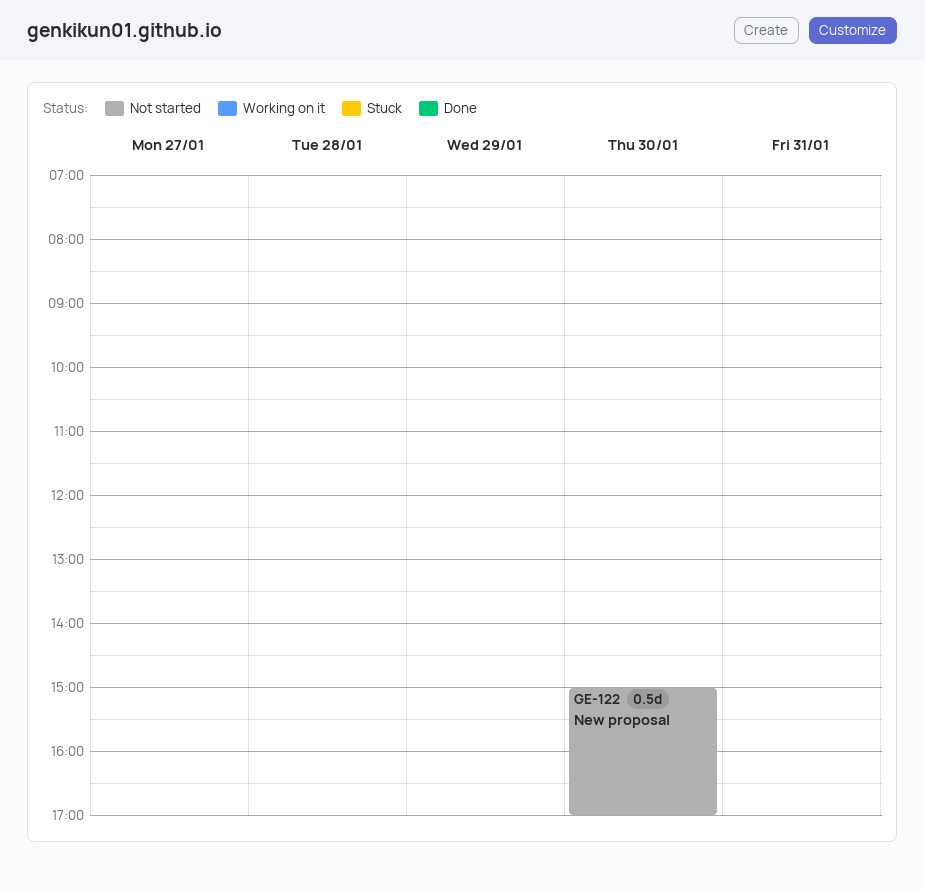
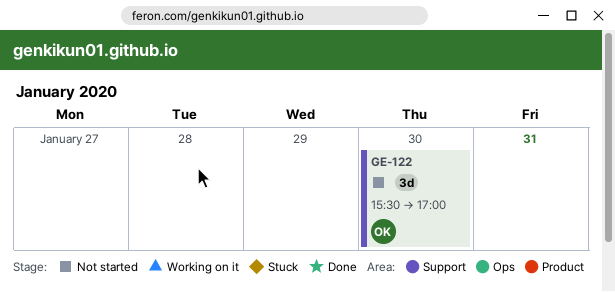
GE-122, estimate: 0.5d -> 3d
GE-122, begins: 15:00 -> 15:30

